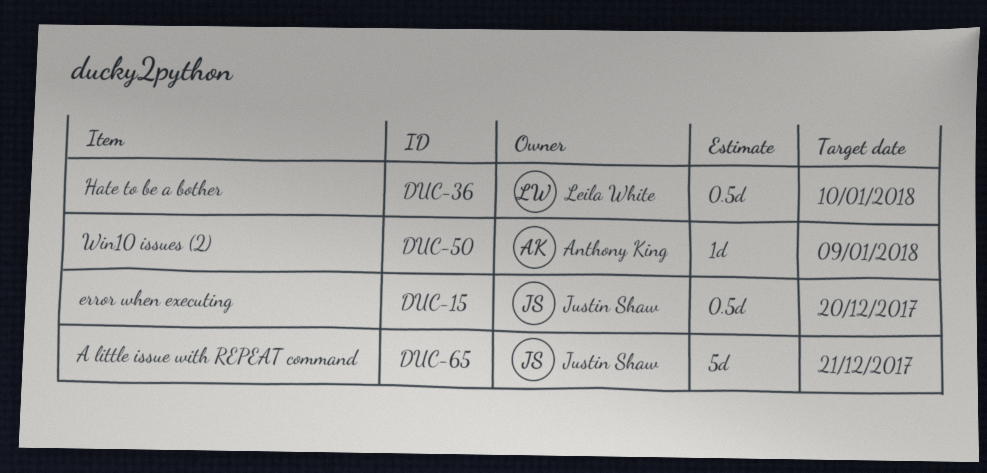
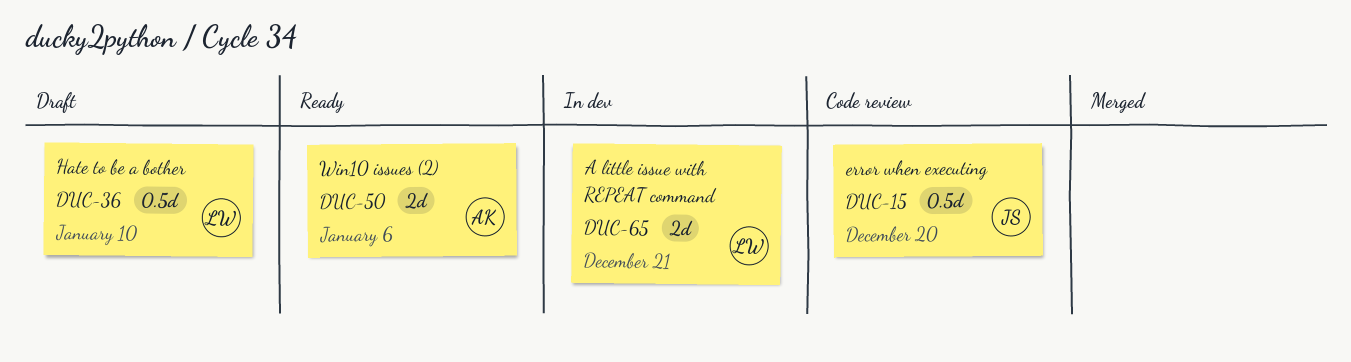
DUC-50, estimate: 1d -> 2d
DUC-50, due: Jan 9 -> Jan 6
DUC-65, owner: Justin Shaw -> Leila White
DUC-65, estimate: 5d -> 2d

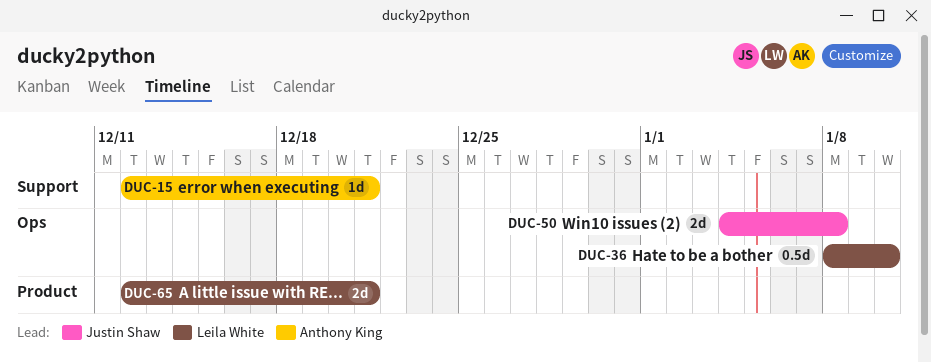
DUC-15, owner: Justin Shaw -> Anthony King
DUC-15, estimate: 0.5d -> 1d
DUC-15, due: Dec 20 -> Dec 21
DUC-50, owner: Anthony King -> Justin Shaw
DUC-50, due: Jan 6 -> Jan 8

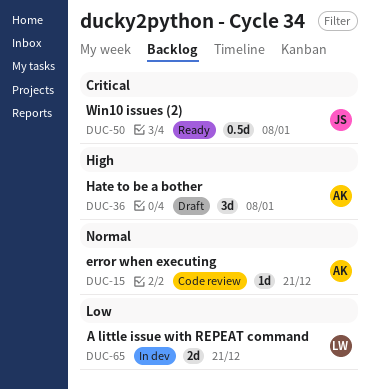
DUC-36, owner: Leila White -> Anthony King
DUC-36, estimate: 0.5d -> 3d
DUC-36, due: Jan 10 -> Jan 8
DUC-50, estimate: 2d -> 0.5d

